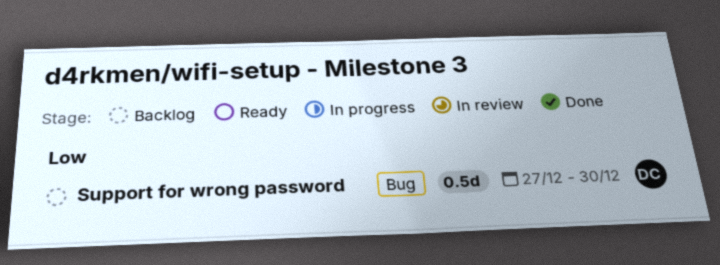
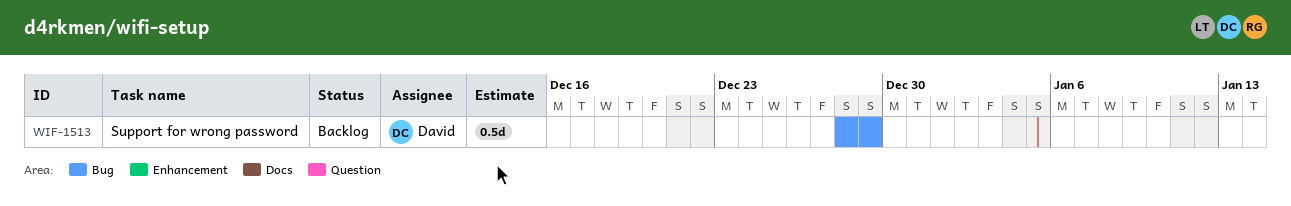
Support for wrong password, start: Dec 27 -> Dec 28
Support for wrong password, due: Dec 30 -> Dec 29

